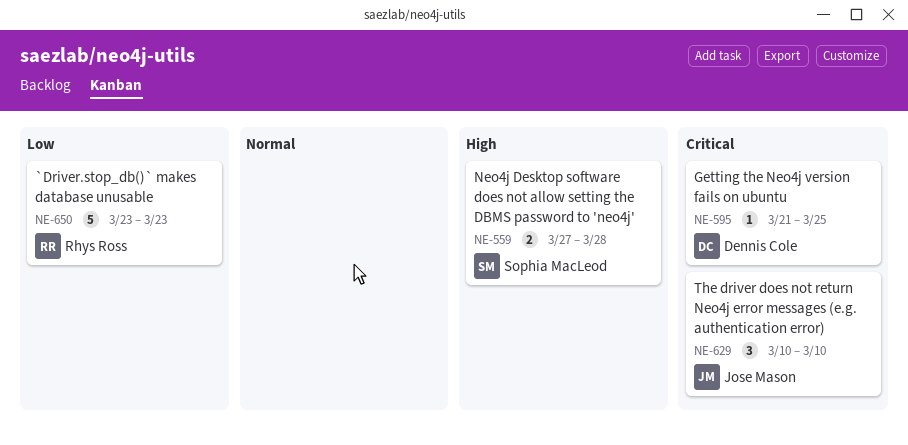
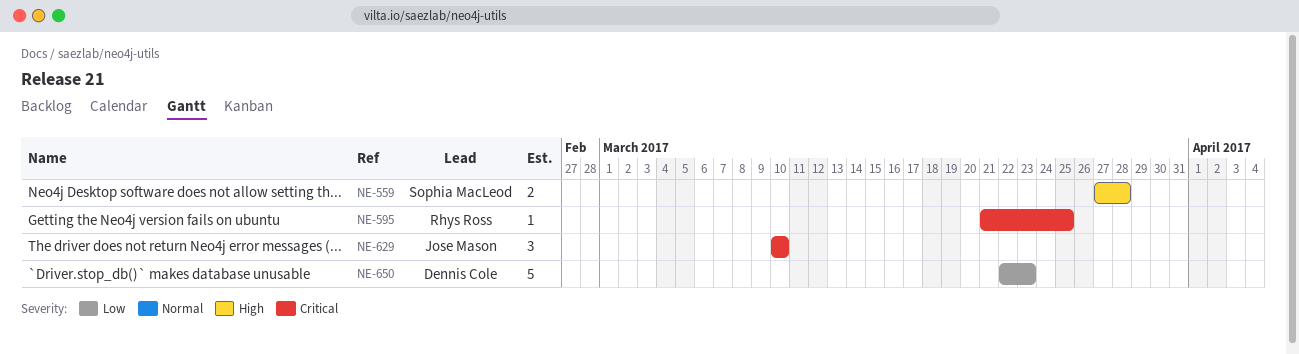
NE-595, owner: Dennis Cole -> Rhys Ross
NE-650, owner: Rhys Ross -> Dennis Cole
NE-650, start: Mar 23 -> Mar 22

